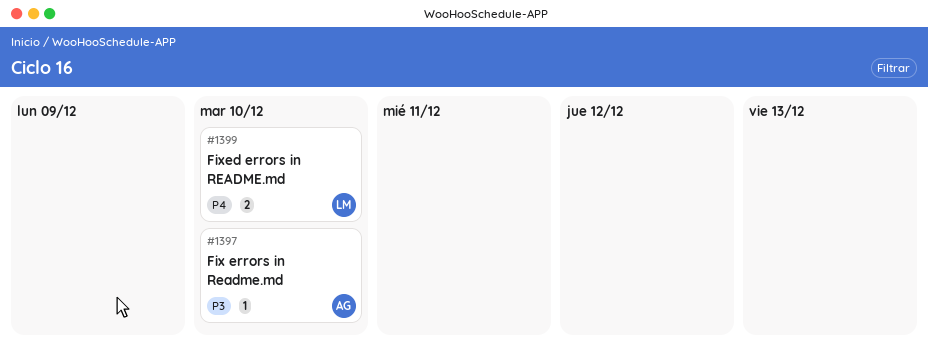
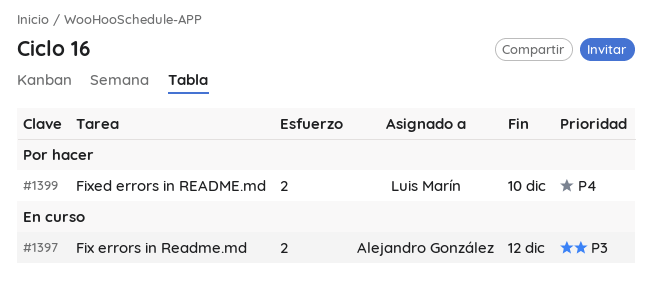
#1397, estimate: 1 -> 2
#1397, due: Dec 10 -> Dec 12

